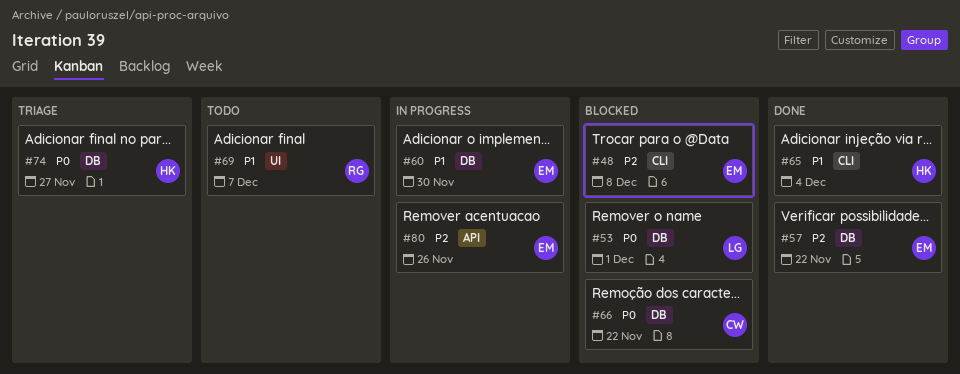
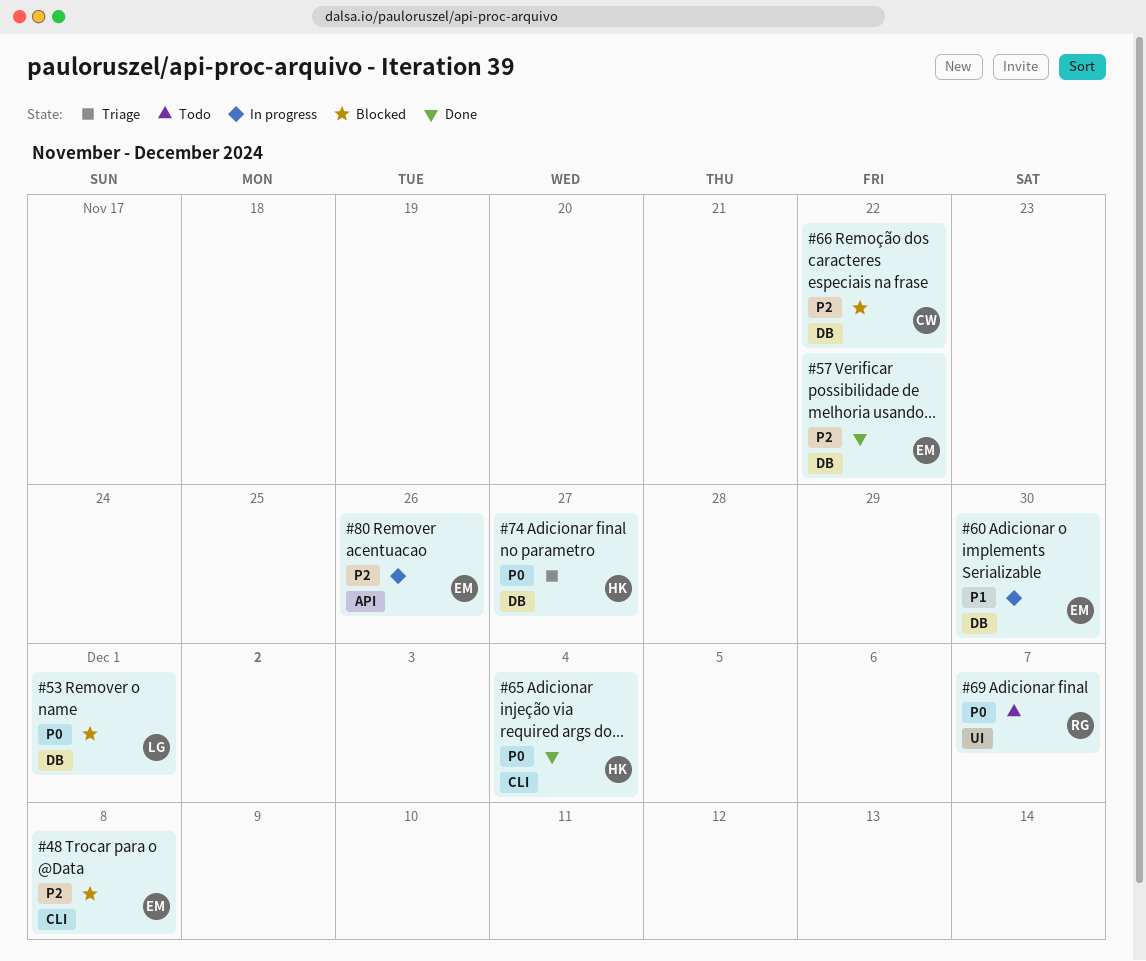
#65, priority: P1 -> P0
#66, priority: P0 -> P2
#69, priority: P1 -> P0

